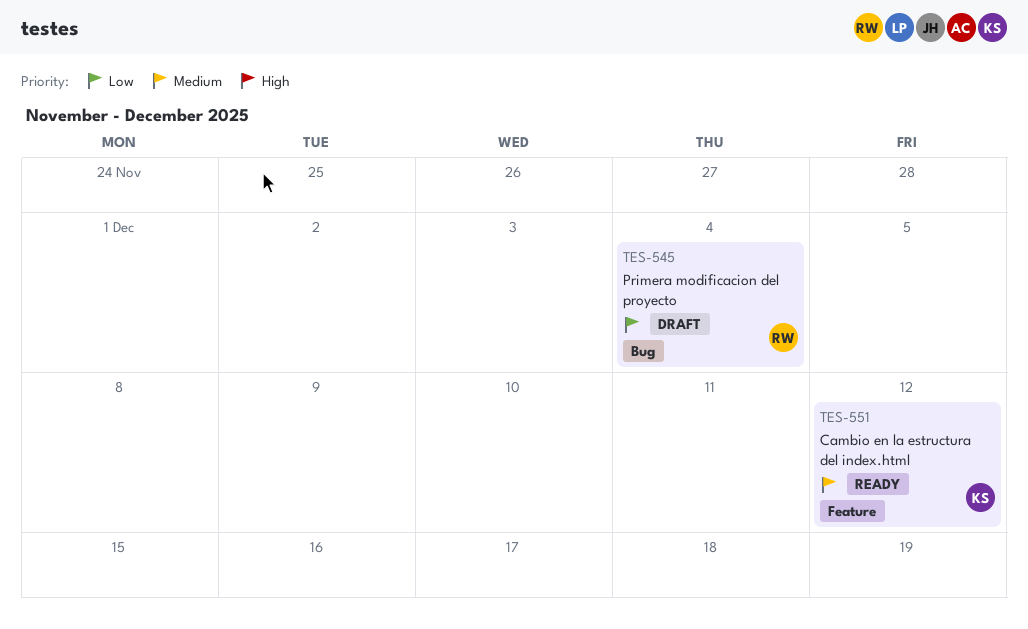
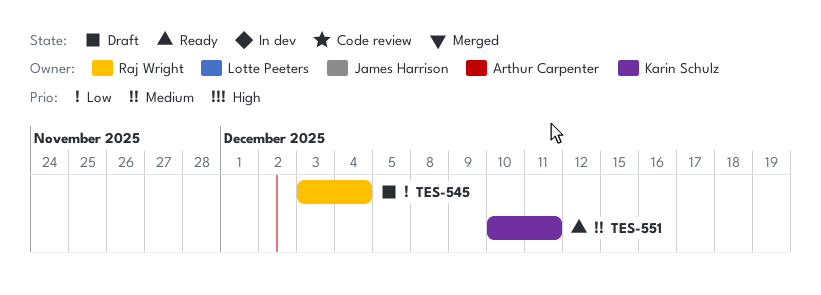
TES-551, due: Dec 12 -> Dec 11

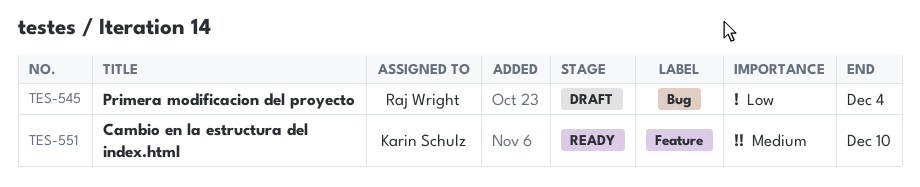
TES-551, due: Dec 11 -> Dec 10

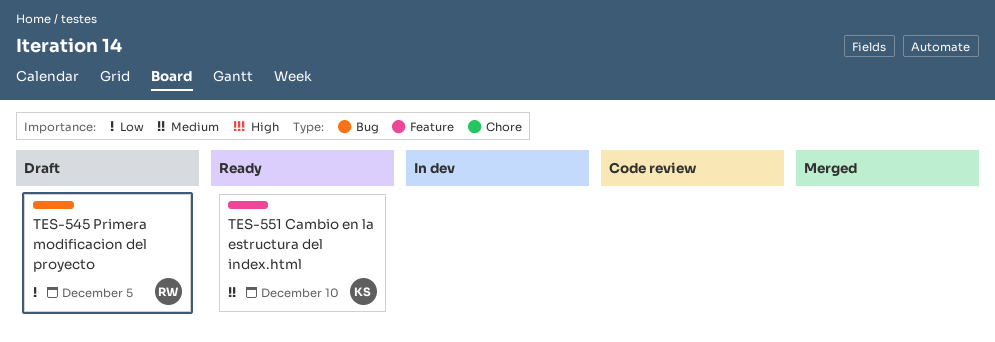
TES-545, due: Dec 4 -> Dec 5

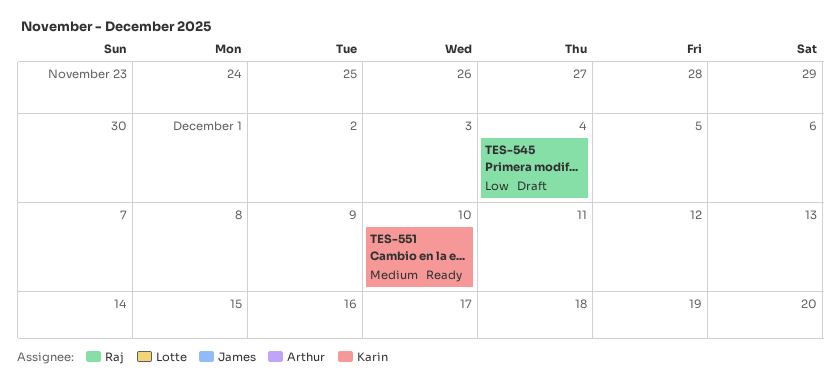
TES-545, due: Dec 5 -> Dec 4

